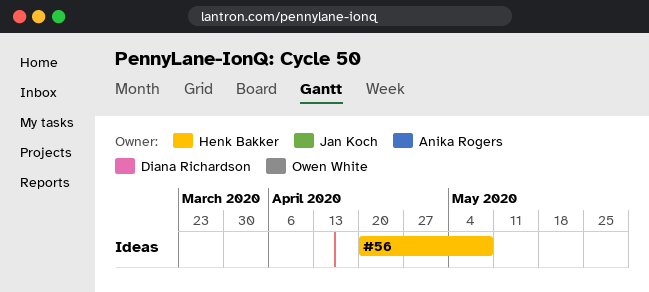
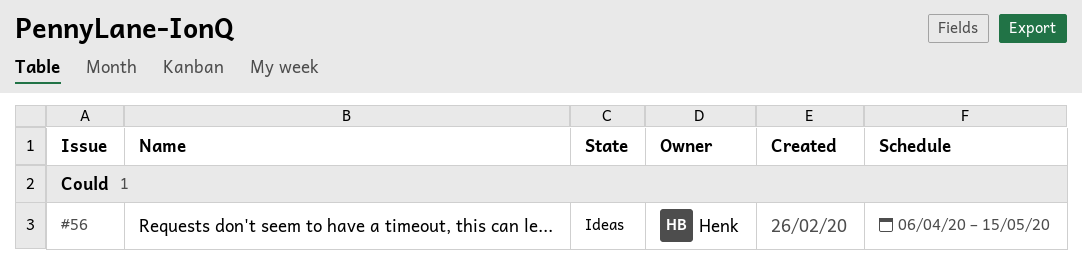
#56, start: Apr 20 -> Apr 6
#56, due: May 8 -> May 15

